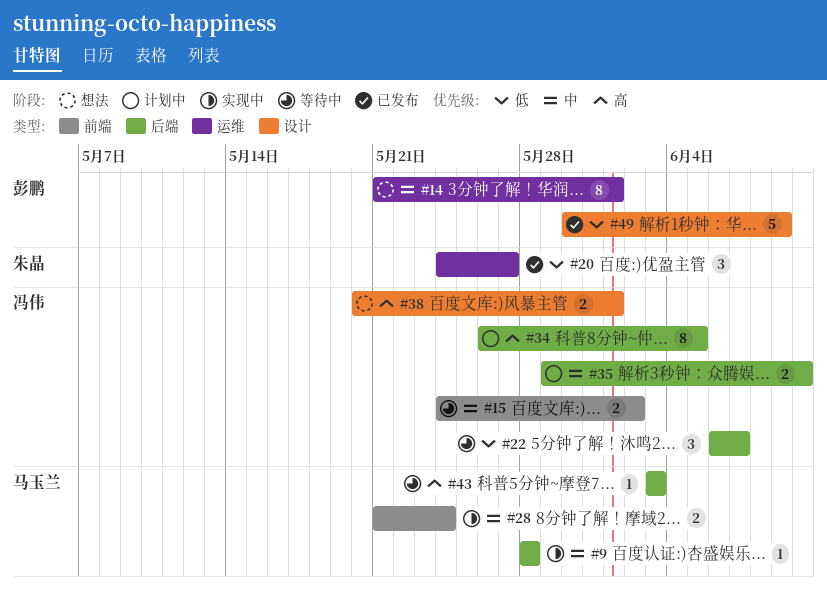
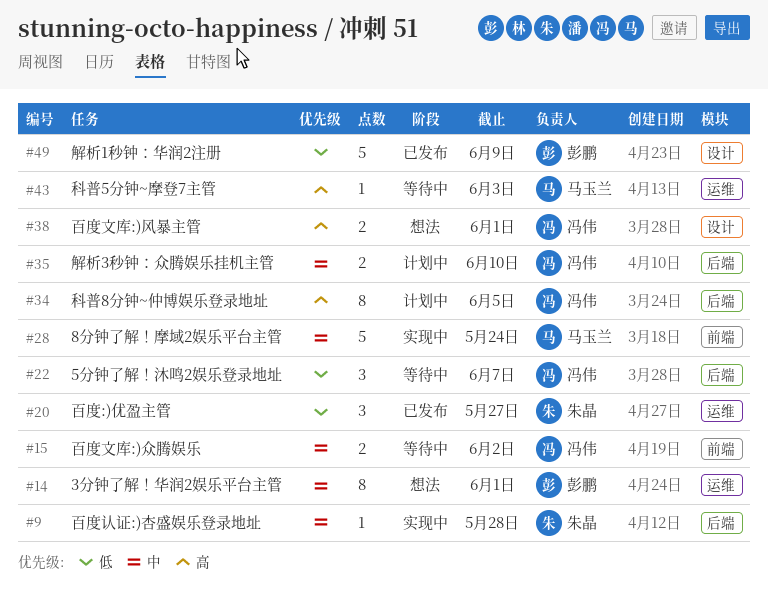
#9, owner: 马玉兰 -> 朱晶
#28, estimate: 2 -> 5
#43, label: 后端 -> 运维

